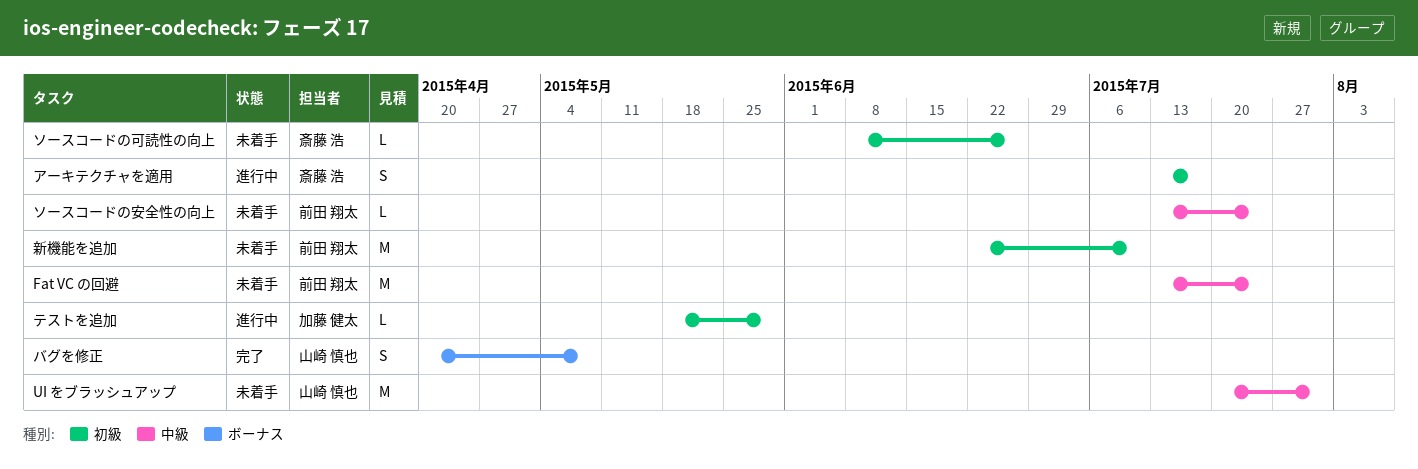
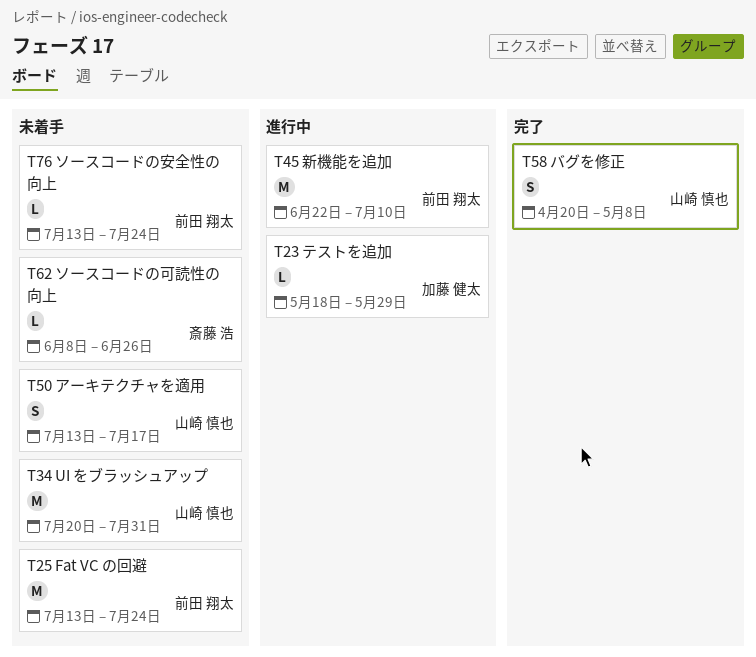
アーキテクチャを適用, status: 進行中 -> 未着手
アーキテクチャを適用, owner: 斎藤 浩 -> 山崎 慎也
新機能を追加, status: 未着手 -> 進行中

